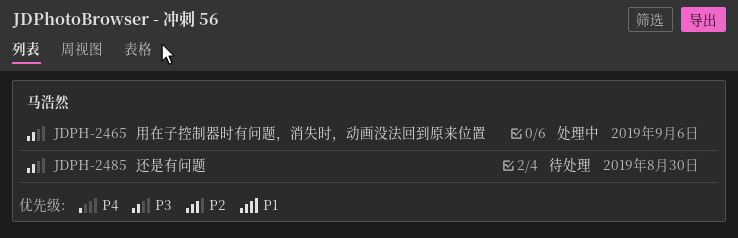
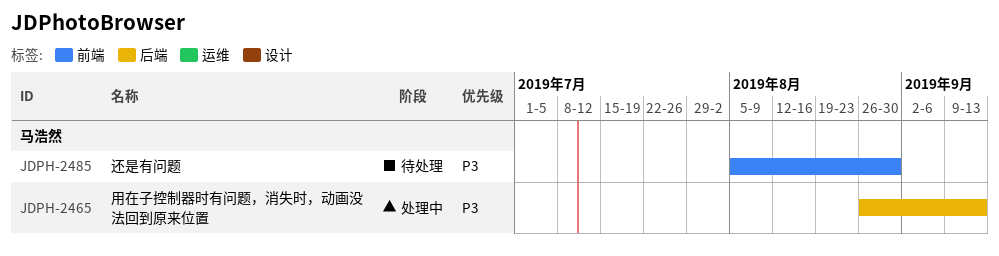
JDPH-2465, due: Sep 6 -> Sep 13

